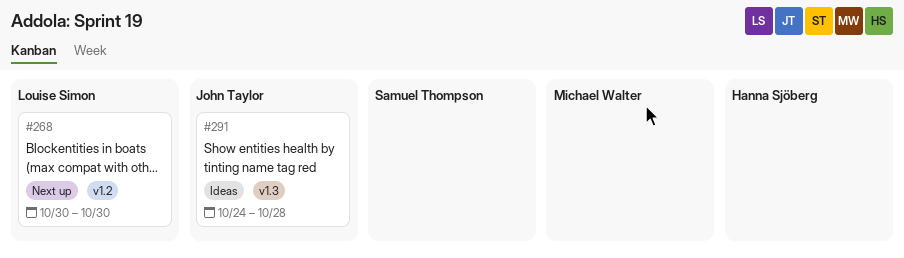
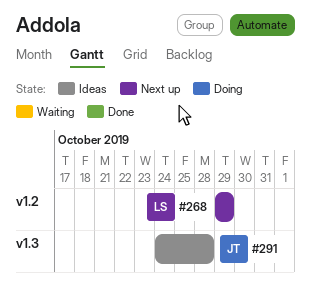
#268, start: Oct 30 -> Oct 29
#268, due: Oct 30 -> Oct 29

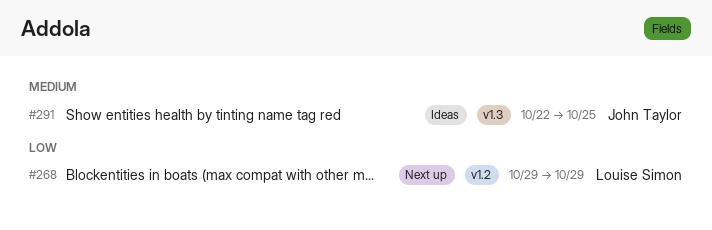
#291, start: Oct 24 -> Oct 22
#291, due: Oct 28 -> Oct 25

